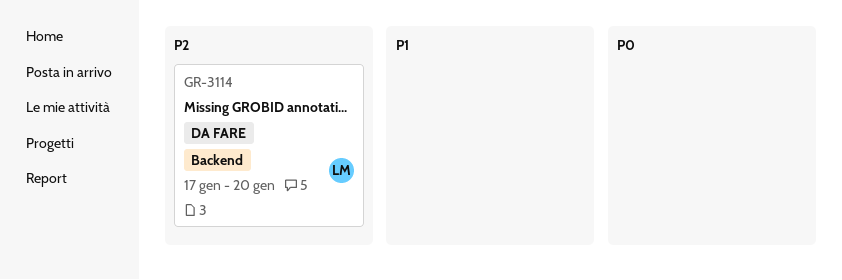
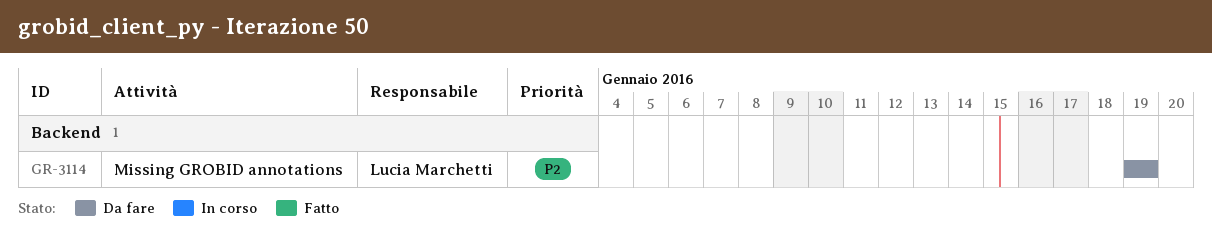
GR-3114, start: Jan 17 -> Jan 19
GR-3114, due: Jan 20 -> Jan 19

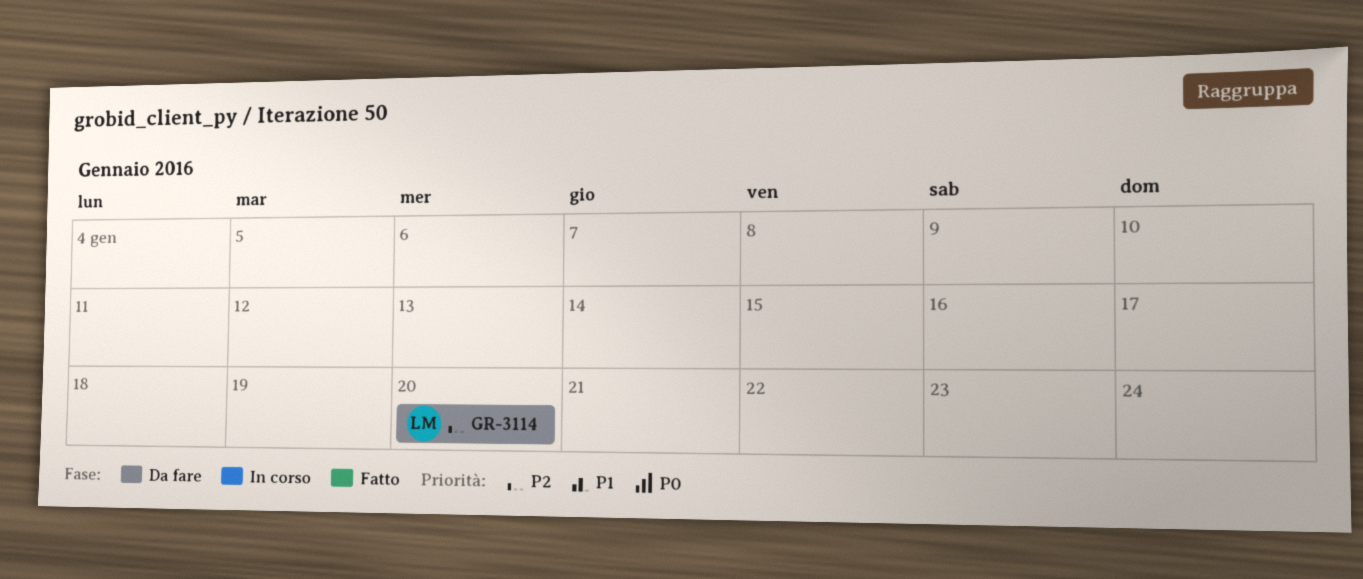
GR-3114, start: Jan 19 -> Jan 20
GR-3114, due: Jan 19 -> Jan 20

